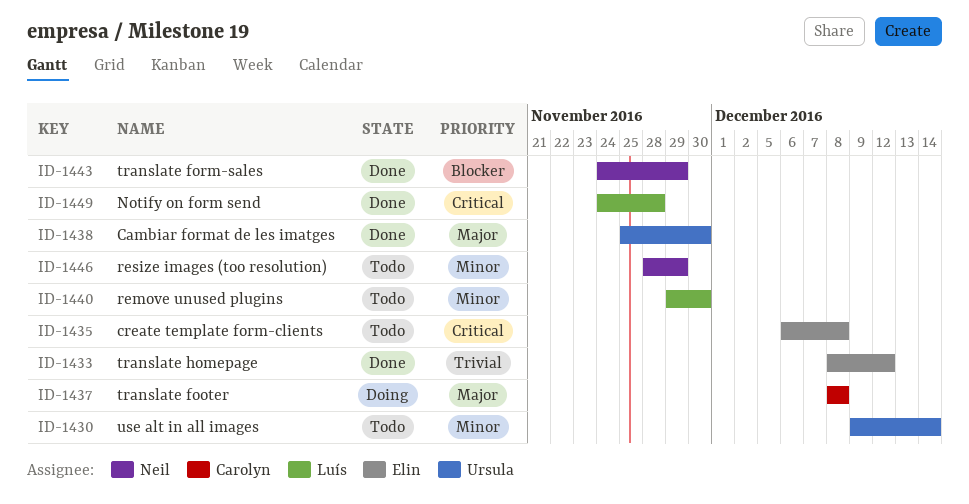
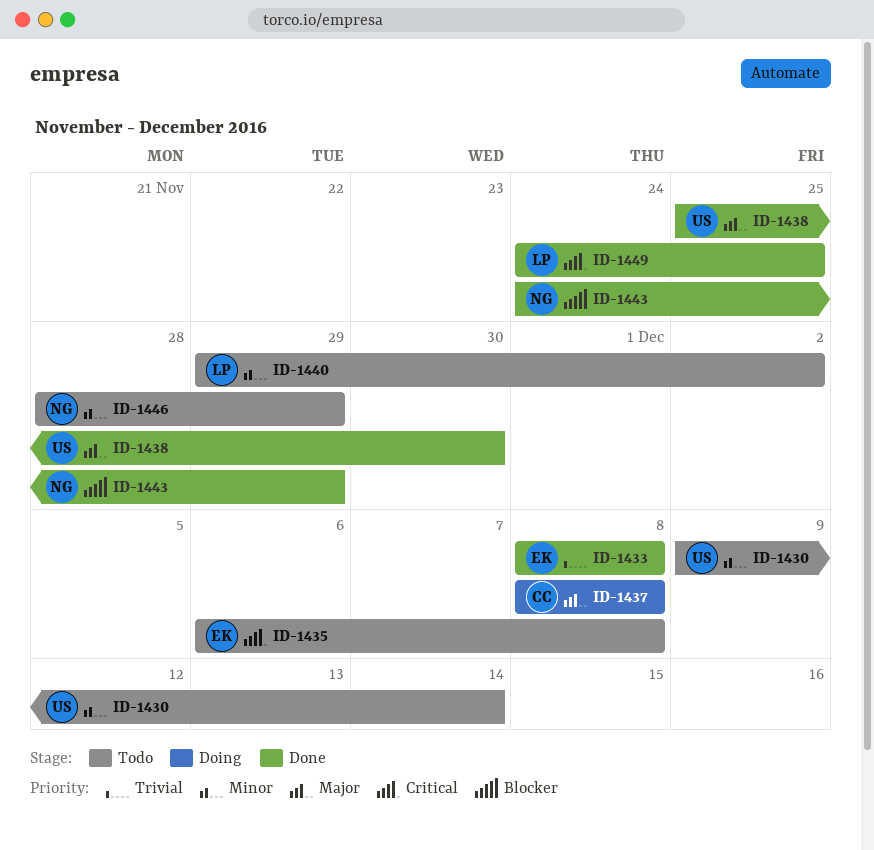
ID-1433, due: Dec 12 -> Dec 8
ID-1440, due: Nov 30 -> Dec 2
ID-1449, due: Nov 28 -> Nov 25

